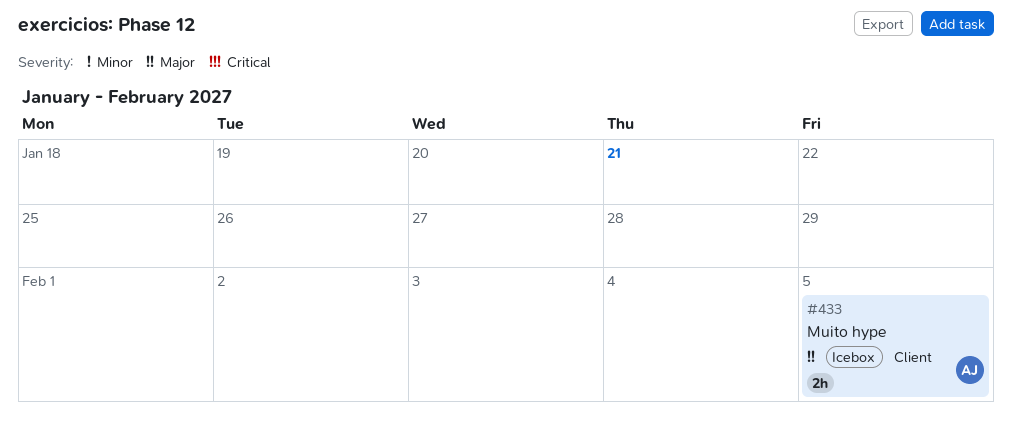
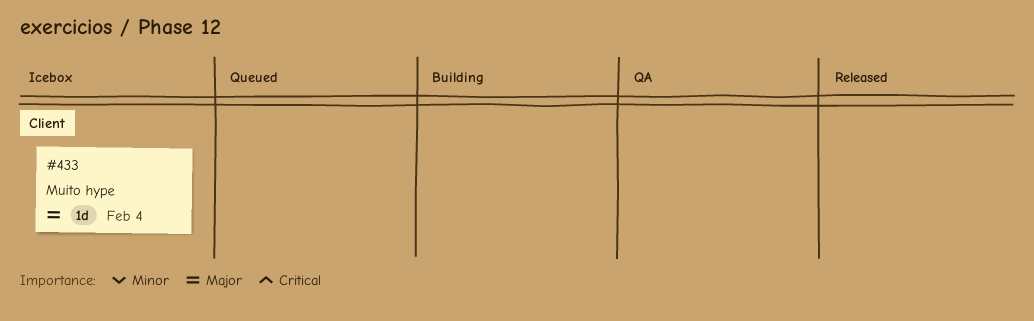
#433, estimate: 2h -> 1d
#433, due: Feb 5 -> Feb 4

